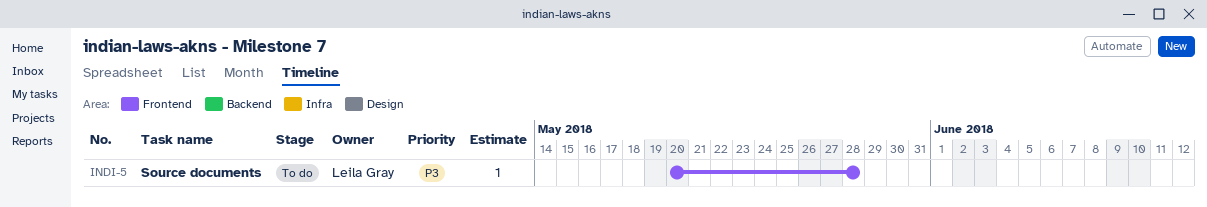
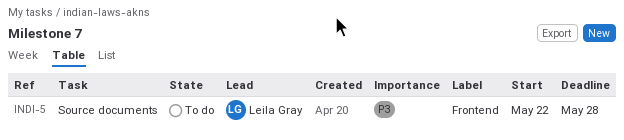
INDI-5, start: May 20 -> May 22

